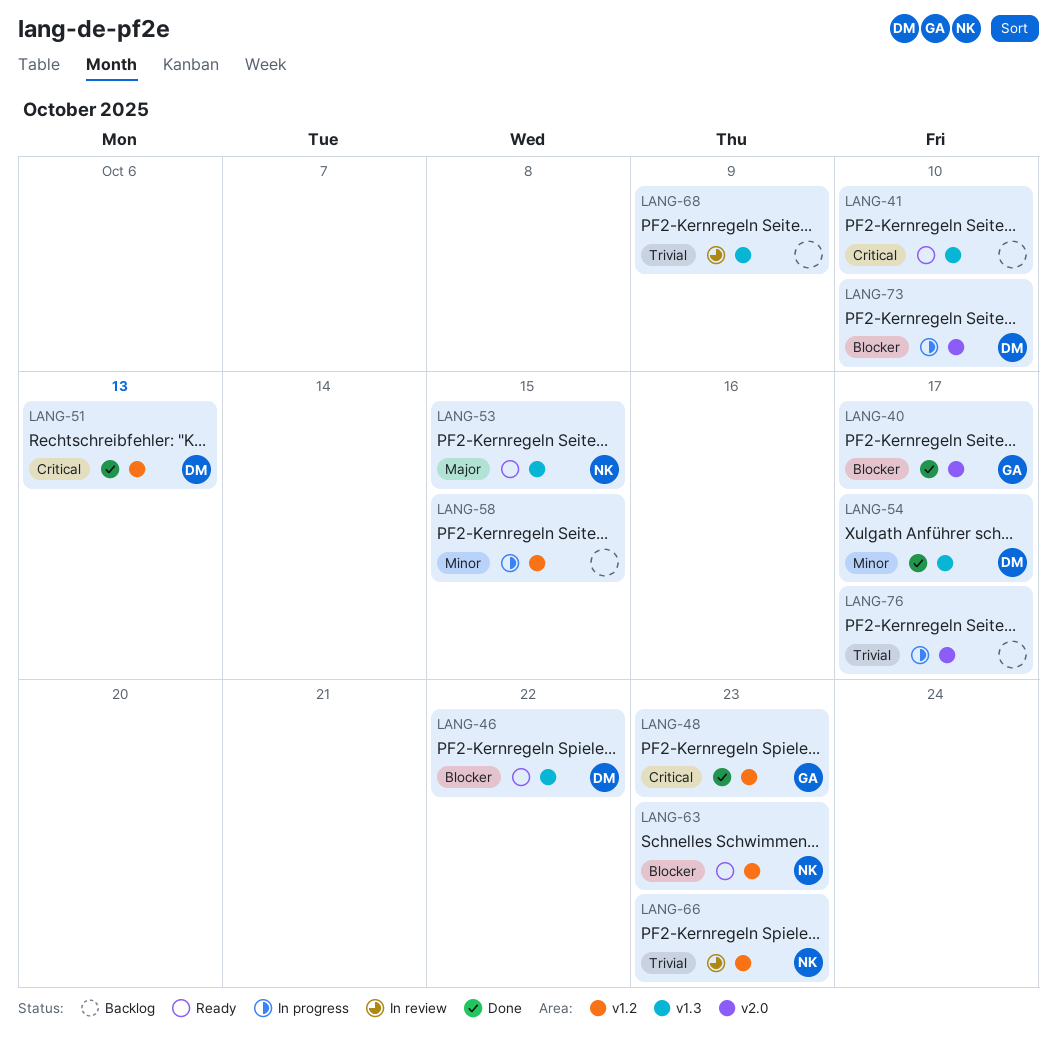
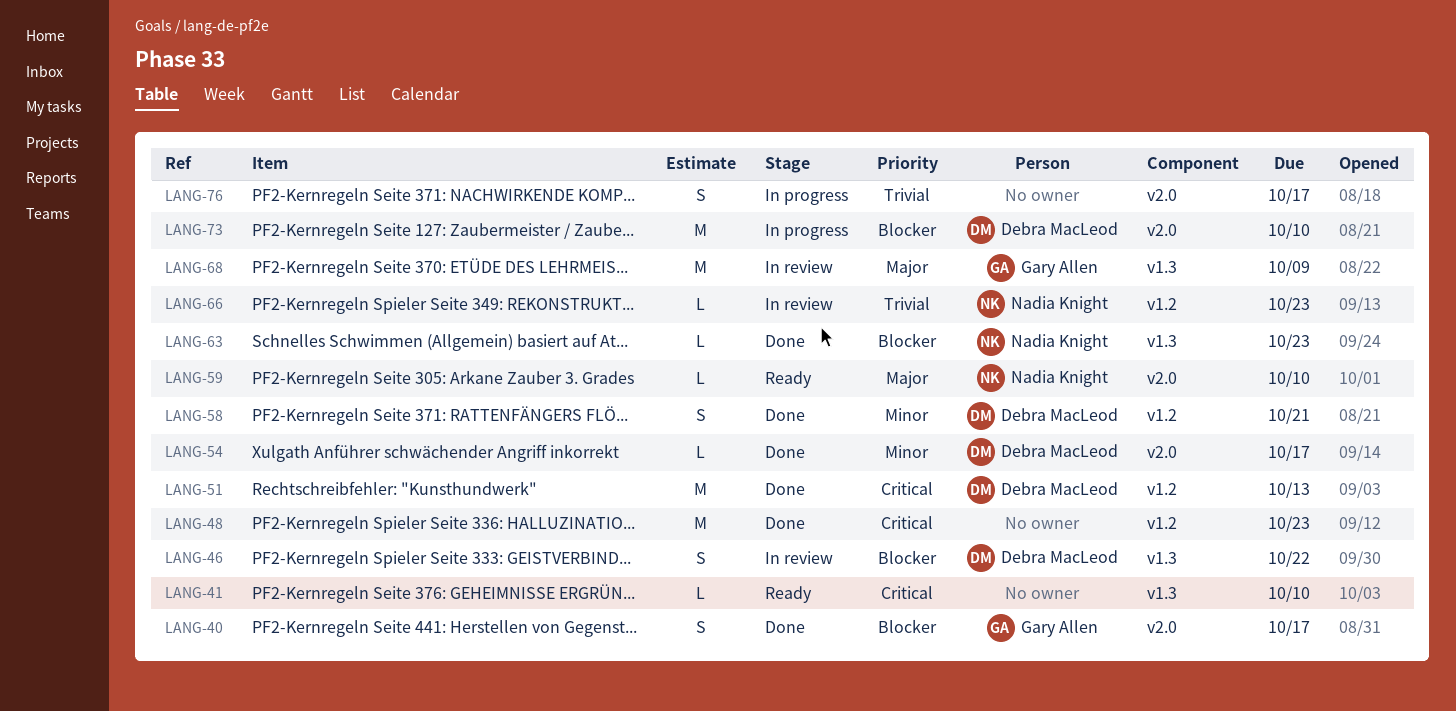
LANG-46, status: Ready -> In review
LANG-48, owner: Gary Allen -> none
LANG-53: present -> none
LANG-54, label: v1.3 -> v2.0
LANG-58, status: In progress -> Done
LANG-58, owner: none -> Debra MacLeod
LANG-58, due: Oct 15 -> Oct 21
LANG-59: none -> present
LANG-63, status: Ready -> Done
LANG-63, label: v1.2 -> v1.3
LANG-68, owner: none -> Gary Allen
LANG-68, priority: Trivial -> Major

